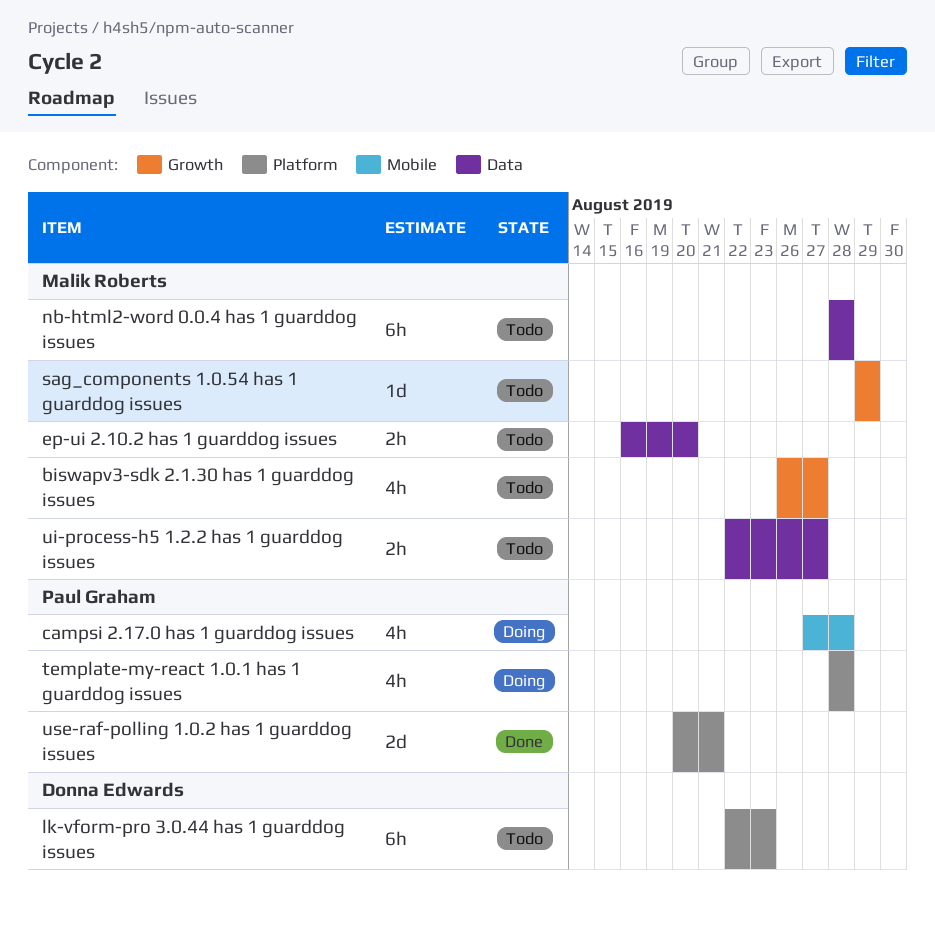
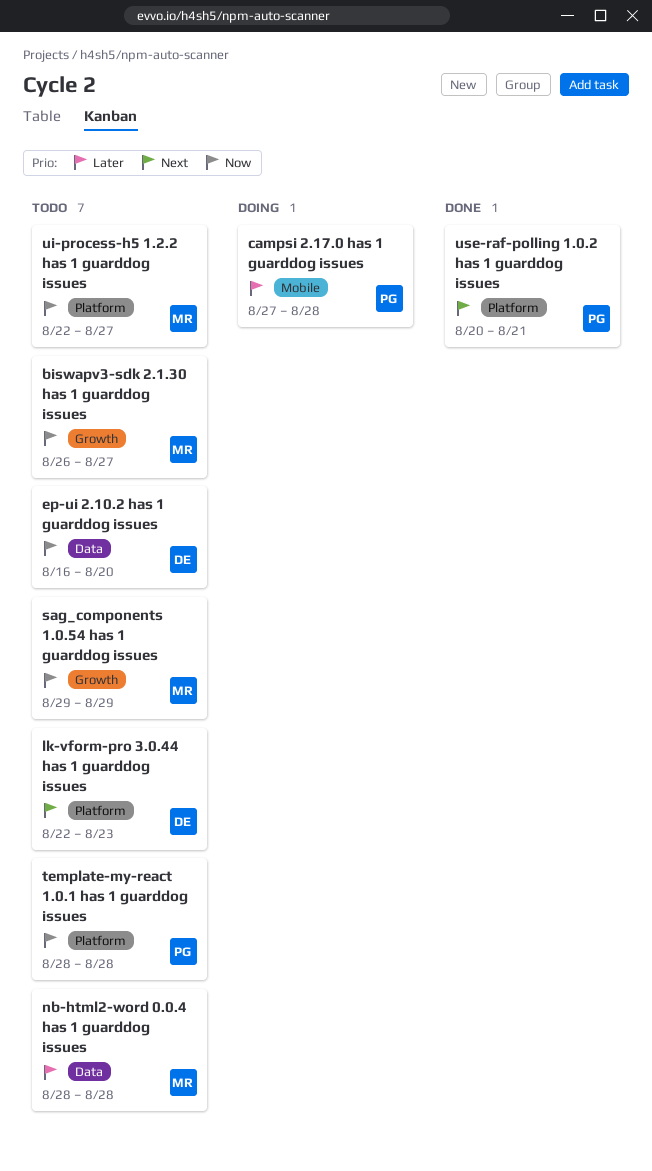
ep-ui 2.10.2 has 1 guarddog issues, owner: Malik Roberts -> Donna Edwards
template-my-react 1.0.1 has 1 guarddog issues, status: Doing -> Todo
ui-process-h5 1.2.2 has 1 guarddog issues, label: Data -> Platform

